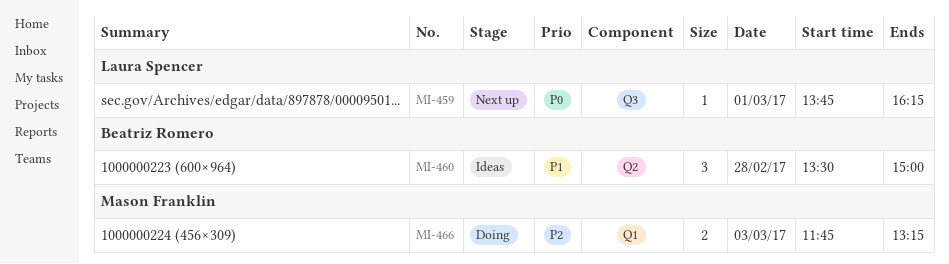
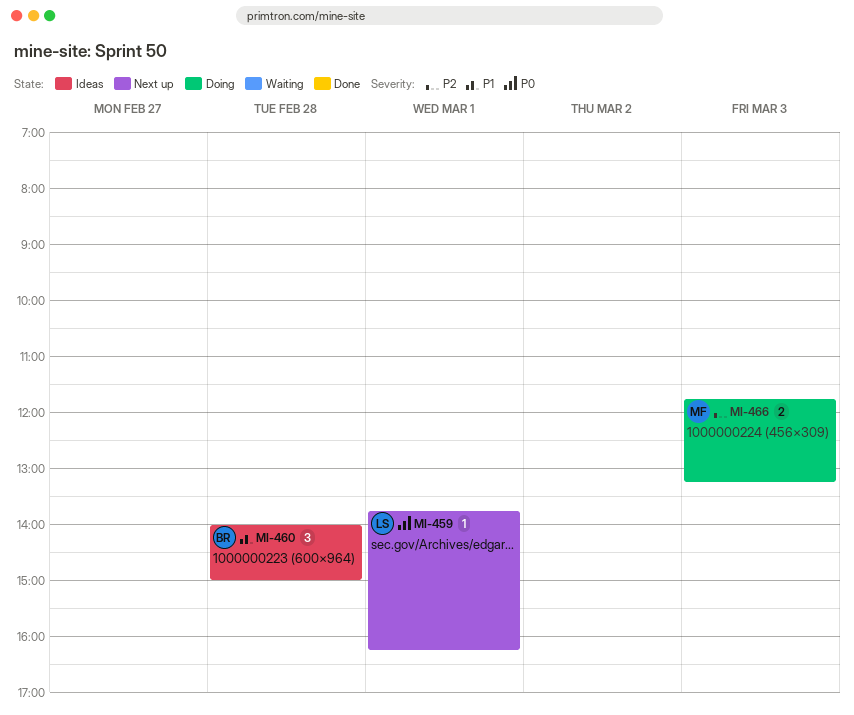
MI-460, begins: 13:30 -> 14:00

